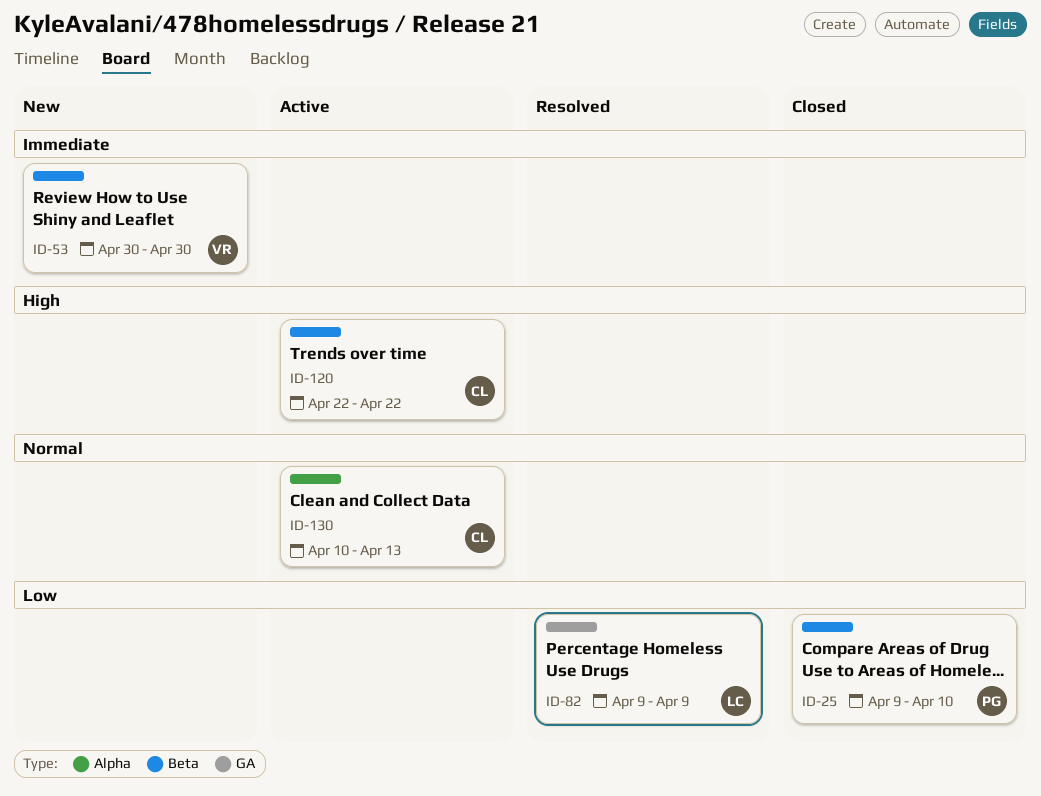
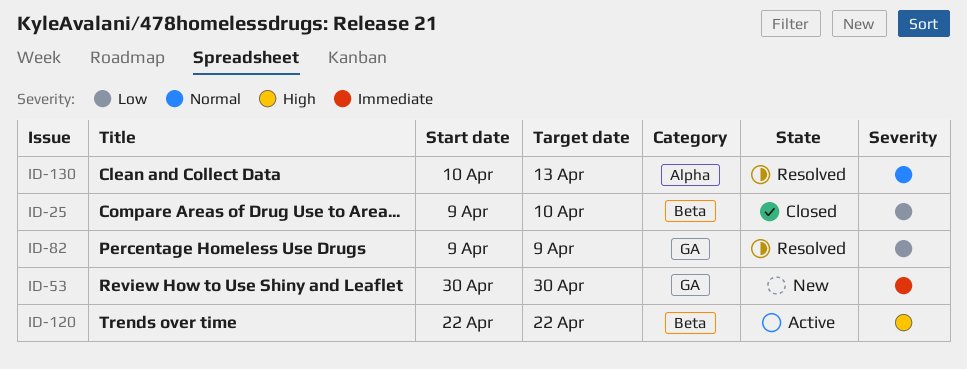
ID-53, label: Beta -> GA
ID-130, status: Active -> Resolved

